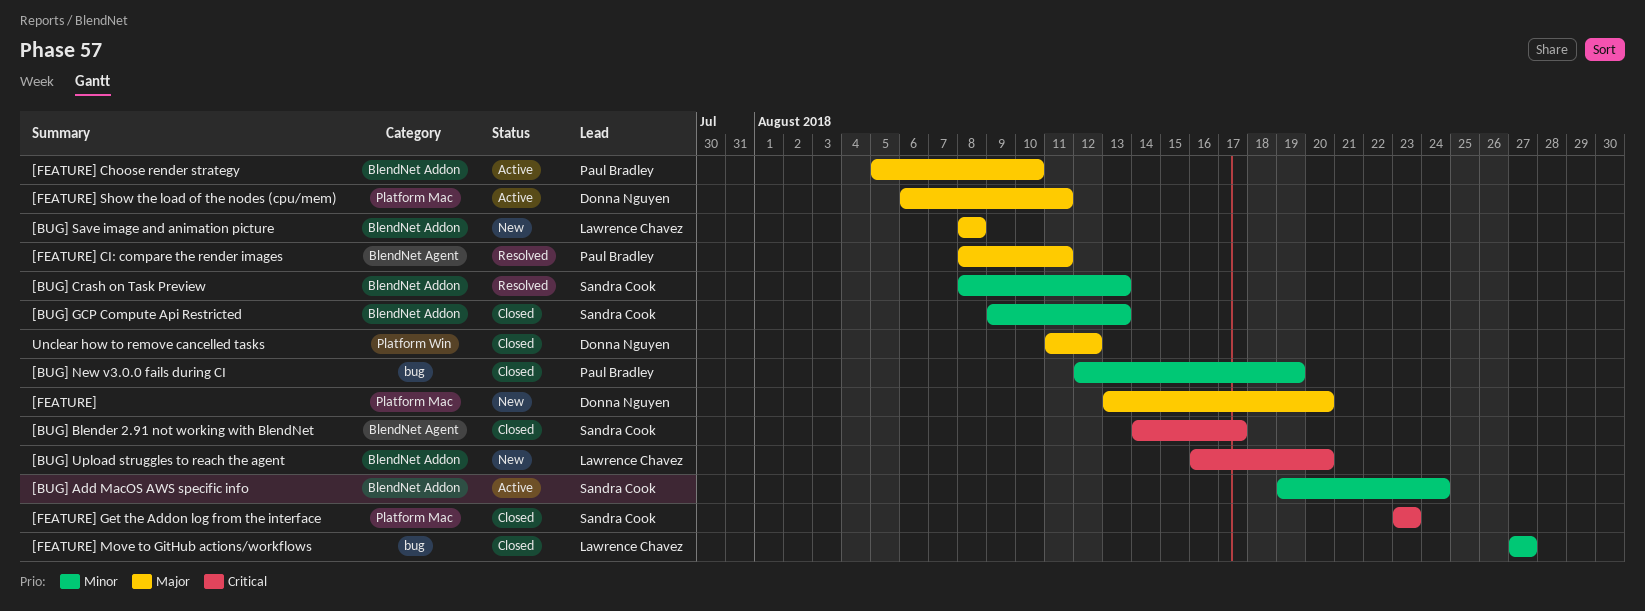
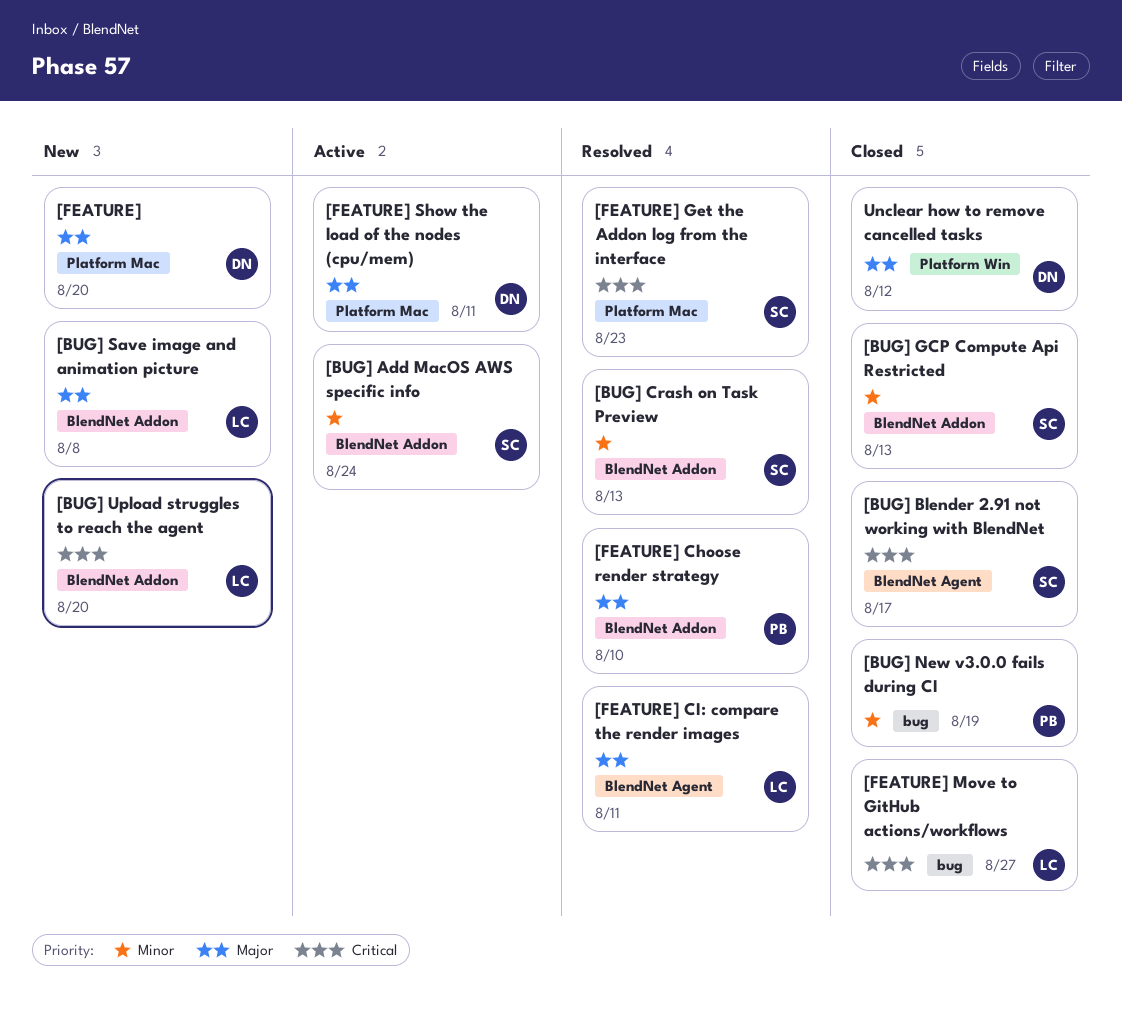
[FEATURE] Choose render strategy, status: Active -> Resolved
[FEATURE] CI: compare the render images, owner: Paul Bradley -> Lawrence Chavez
[FEATURE] Get the Addon log from the interface, status: Closed -> Resolved
[FEATURE] Move to GitHub actions/workflows, priority: Minor -> Critical

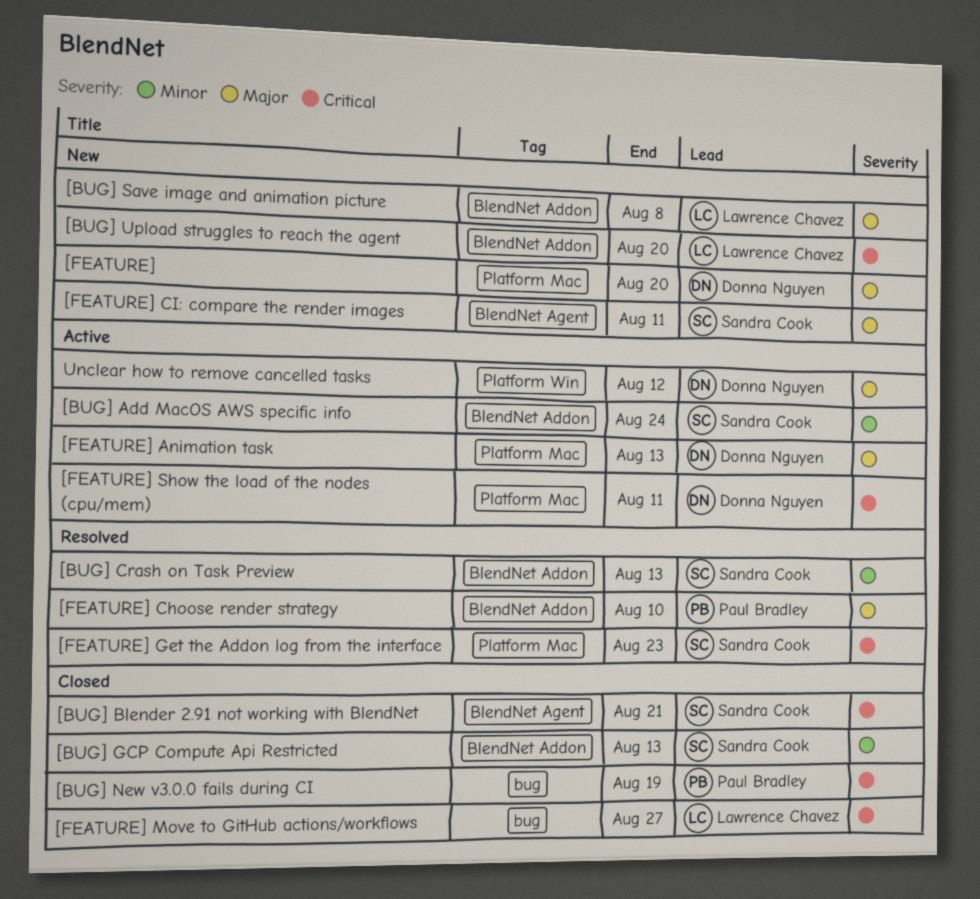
[BUG] Blender 2.91 not working with BlendNet, due: Aug 17 -> Aug 21
[BUG] New v3.0.0 fails during CI, priority: Minor -> Critical
[FEATURE] Animation task: none -> present
[FEATURE] CI: compare the render images, status: Resolved -> New
[FEATURE] CI: compare the render images, owner: Lawrence Chavez -> Sandra Cook
[FEATURE] Show the load of the nodes (cpu/mem), priority: Major -> Critical
Unclear how to remove cancelled tasks, status: Closed -> Active

